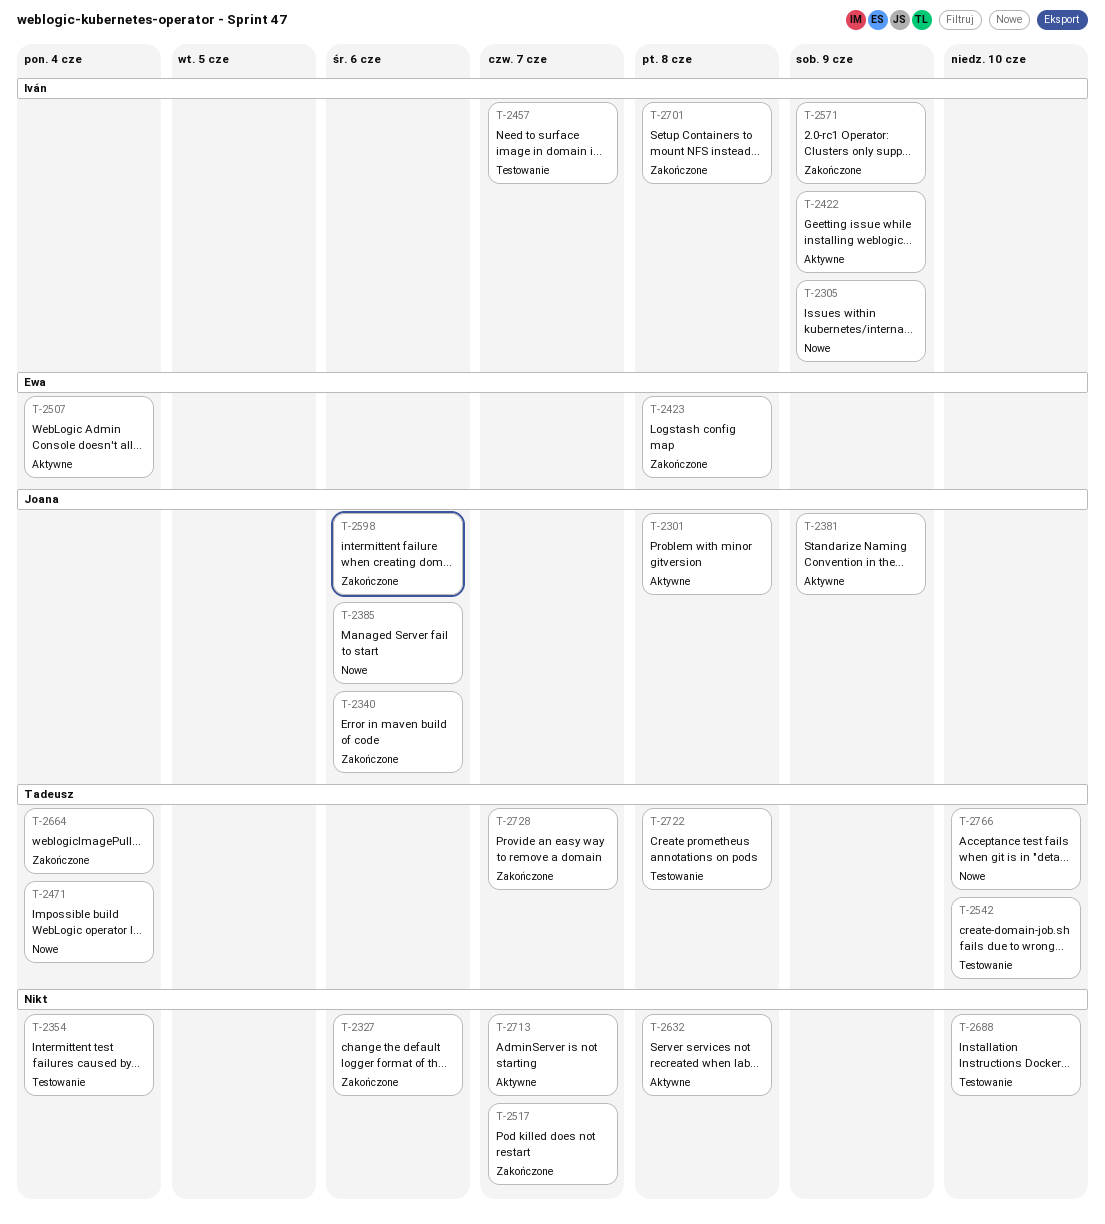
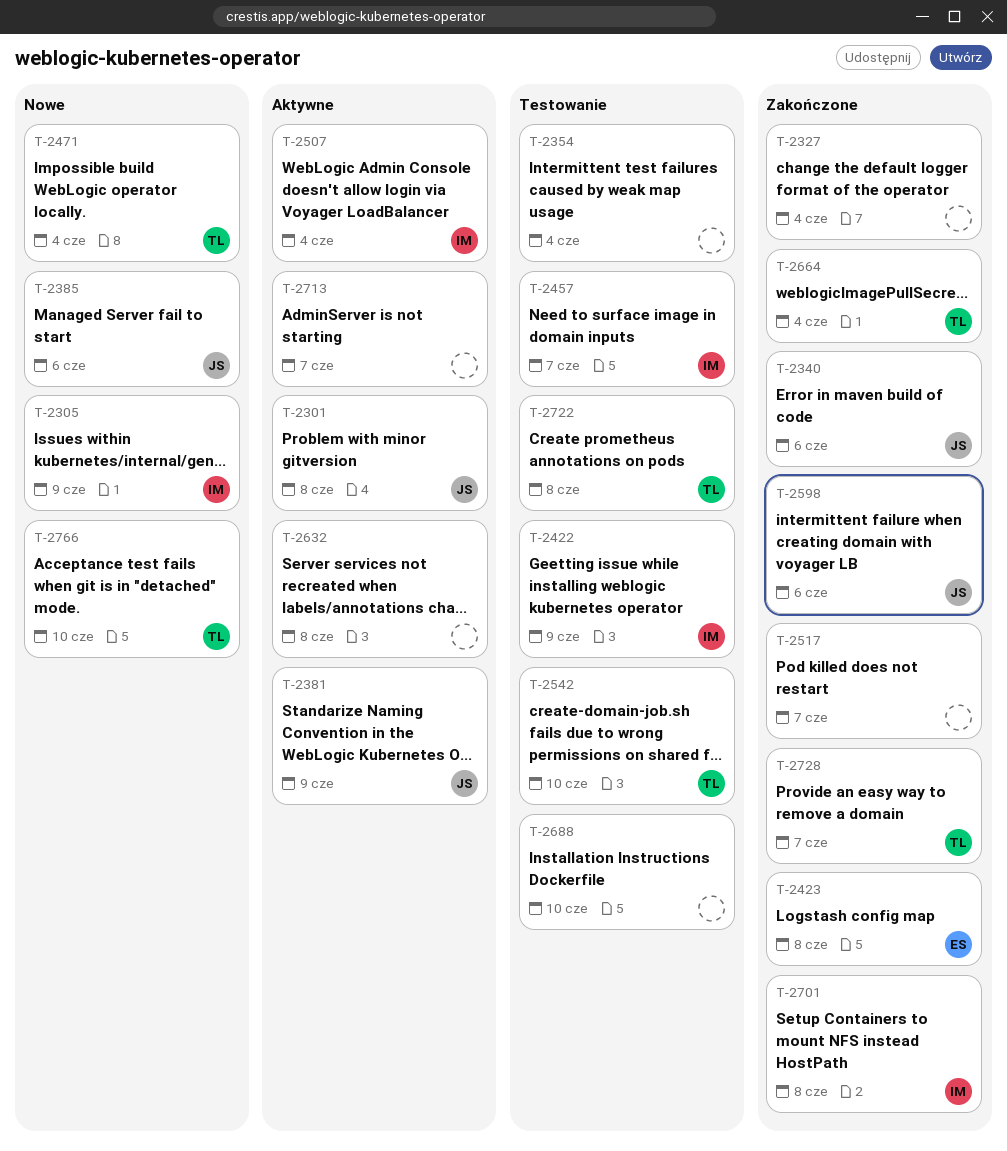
T-2327, due: Jun 6 -> Jun 4
T-2422, status: Aktywne -> Testowanie
T-2507, owner: Ewa -> Iván
T-2571: present -> none

